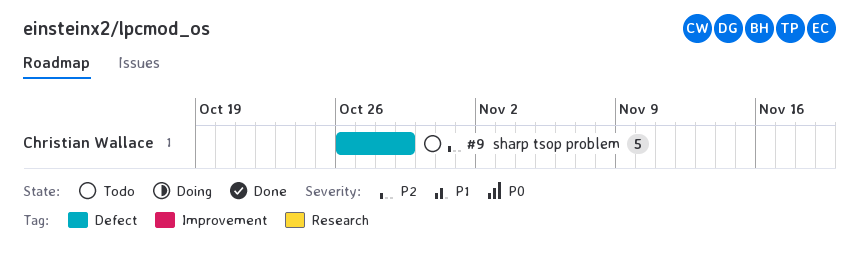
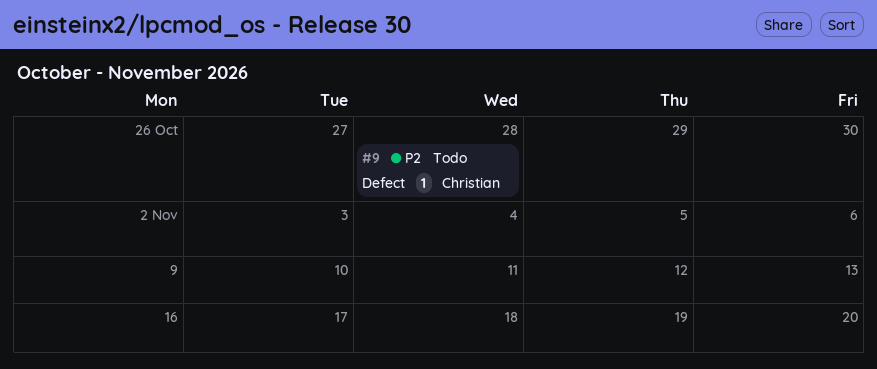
#9, estimate: 5 -> 1
#9, due: Oct 29 -> Oct 28

